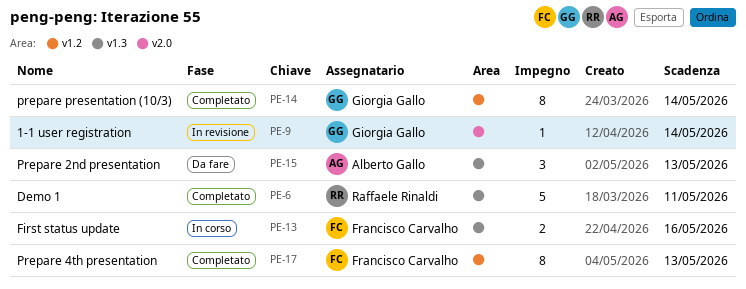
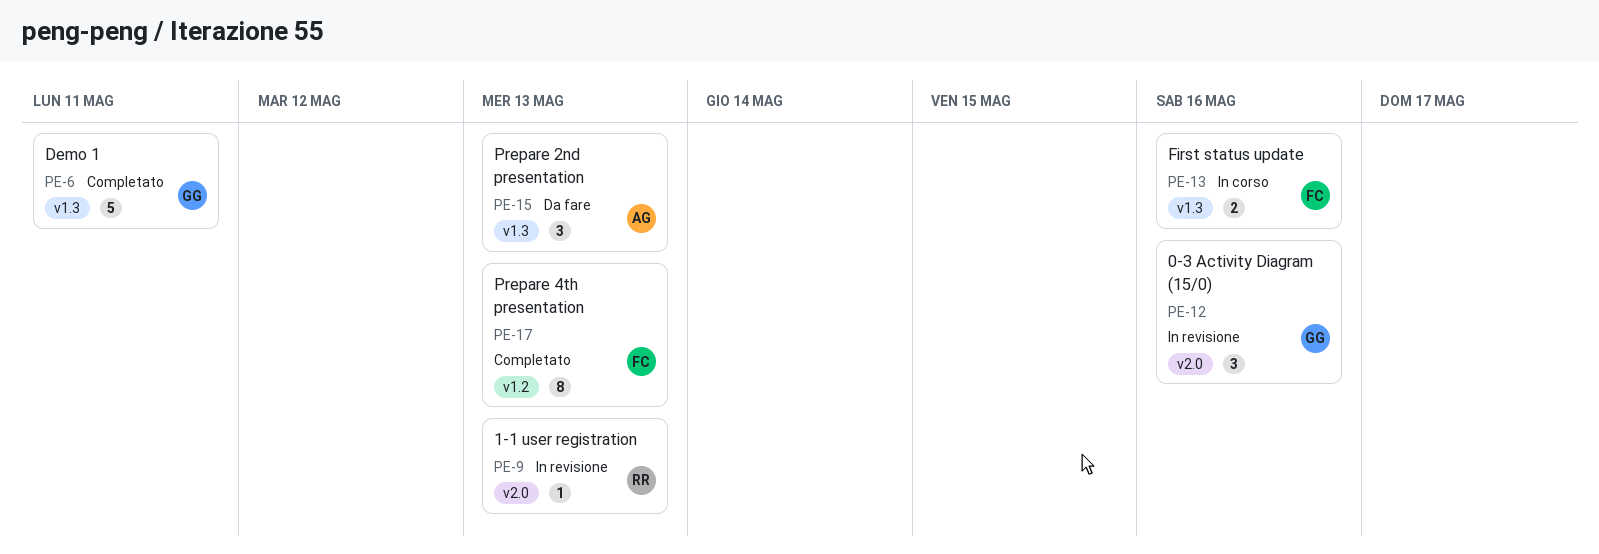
PE-6, owner: Raffaele Rinaldi -> Giorgia Gallo
PE-9, owner: Giorgia Gallo -> Raffaele Rinaldi
PE-9, due: May 14 -> May 13
PE-12: none -> present
PE-14: present -> none

